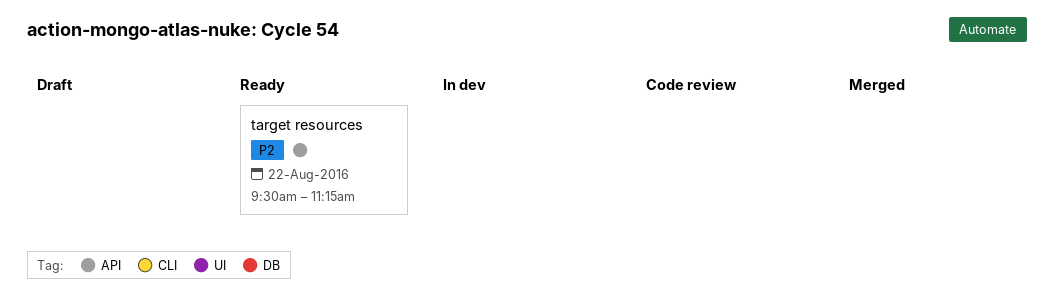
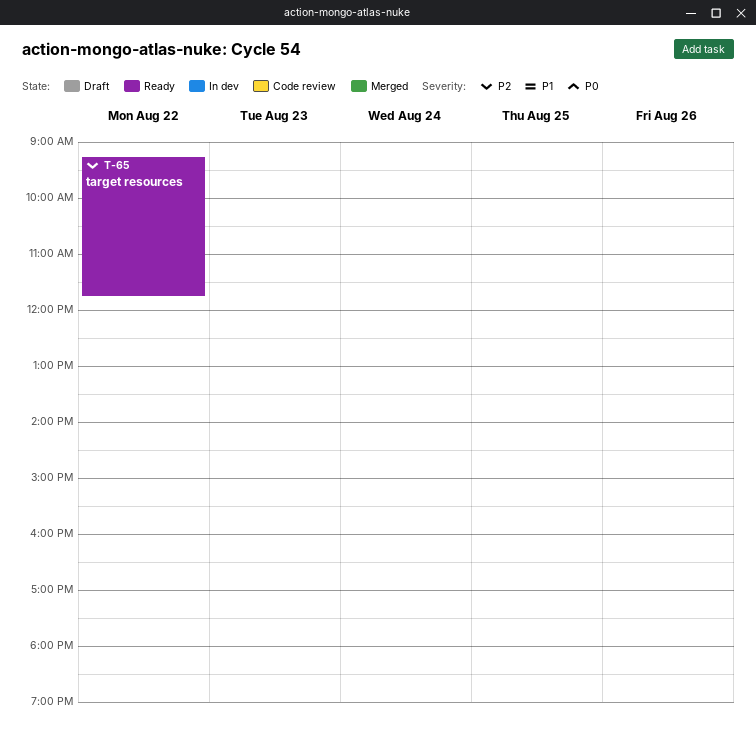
target resources, begins: 09:30 -> 09:15
target resources, ends: 11:15 -> 11:45

